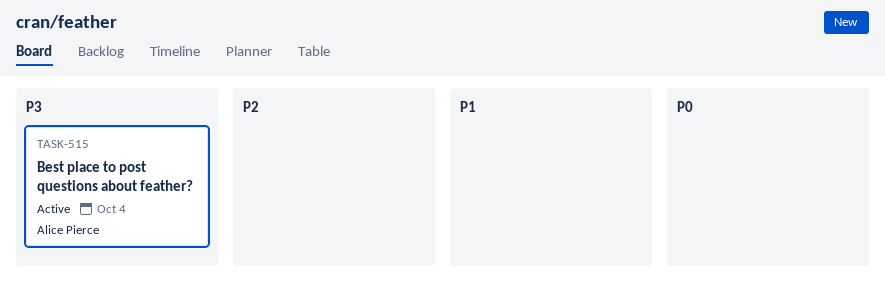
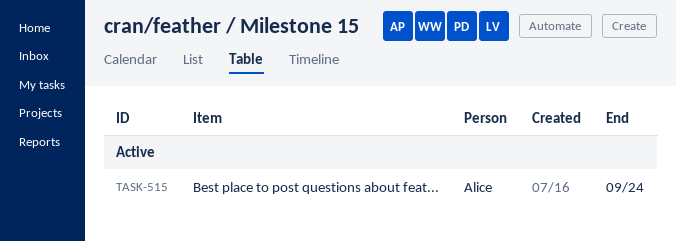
TASK-515, due: Oct 4 -> Sep 24

